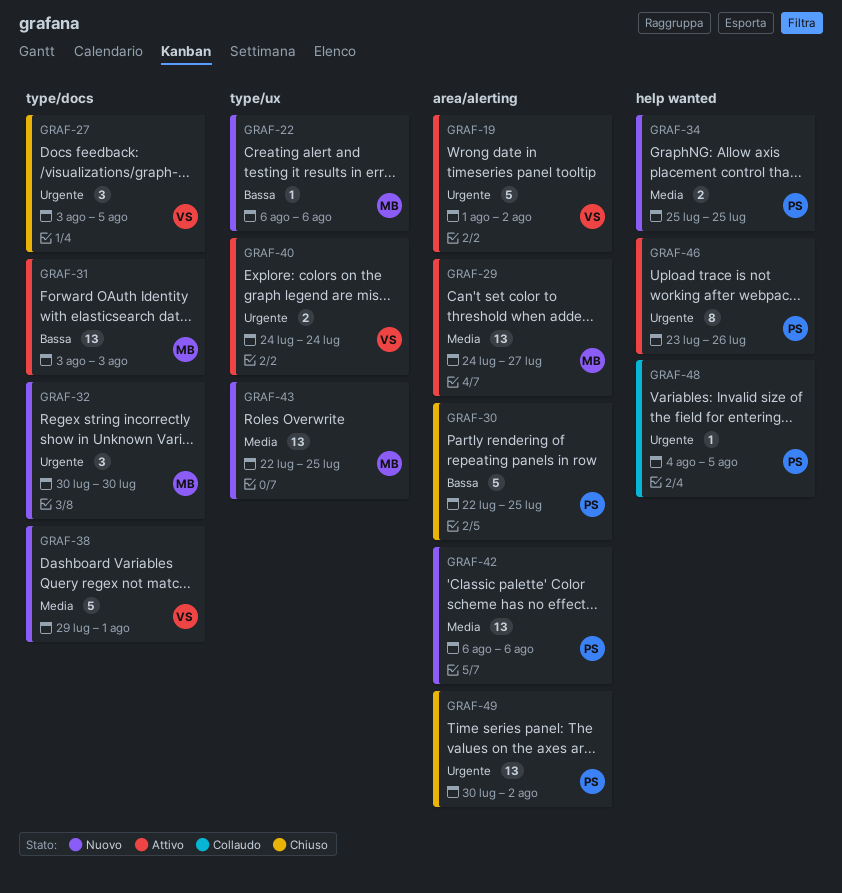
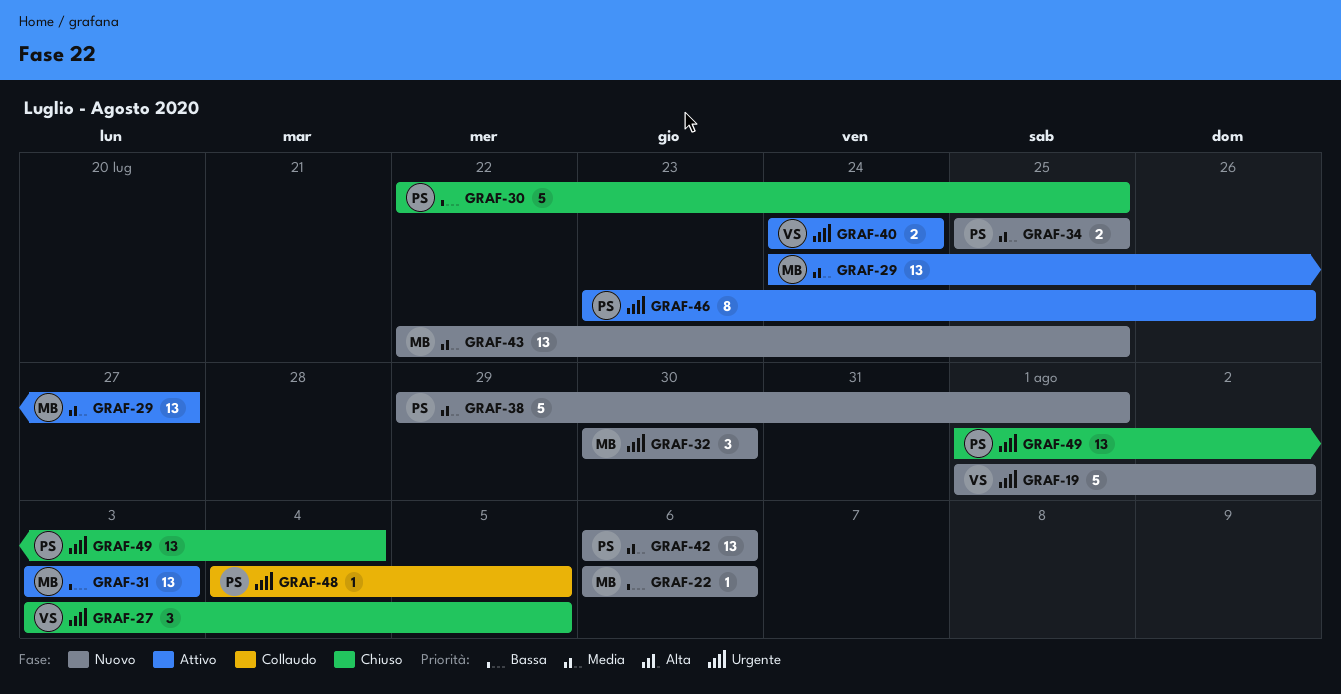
GRAF-19, status: Attivo -> Nuovo
GRAF-38, owner: VS -> PS
GRAF-49, start: Jul 30 -> Aug 1
GRAF-49, due: Aug 2 -> Aug 4

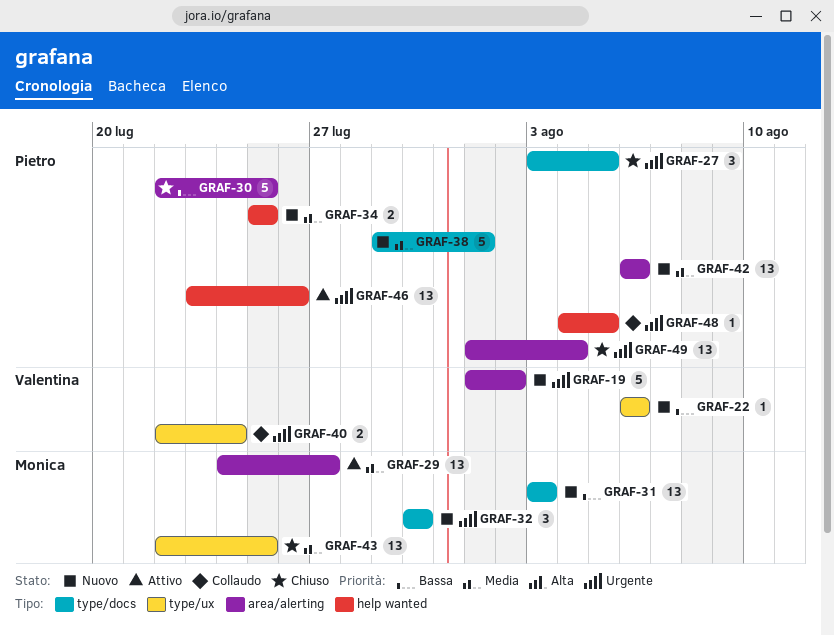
GRAF-22, owner: Monica -> Valentina
GRAF-27, owner: Valentina -> Pietro
GRAF-31, status: Attivo -> Nuovo
GRAF-40, status: Attivo -> Collaudo
GRAF-40, start: Jul 24 -> Jul 22
GRAF-43, status: Nuovo -> Chiuso
GRAF-46, estimate: 8 -> 13

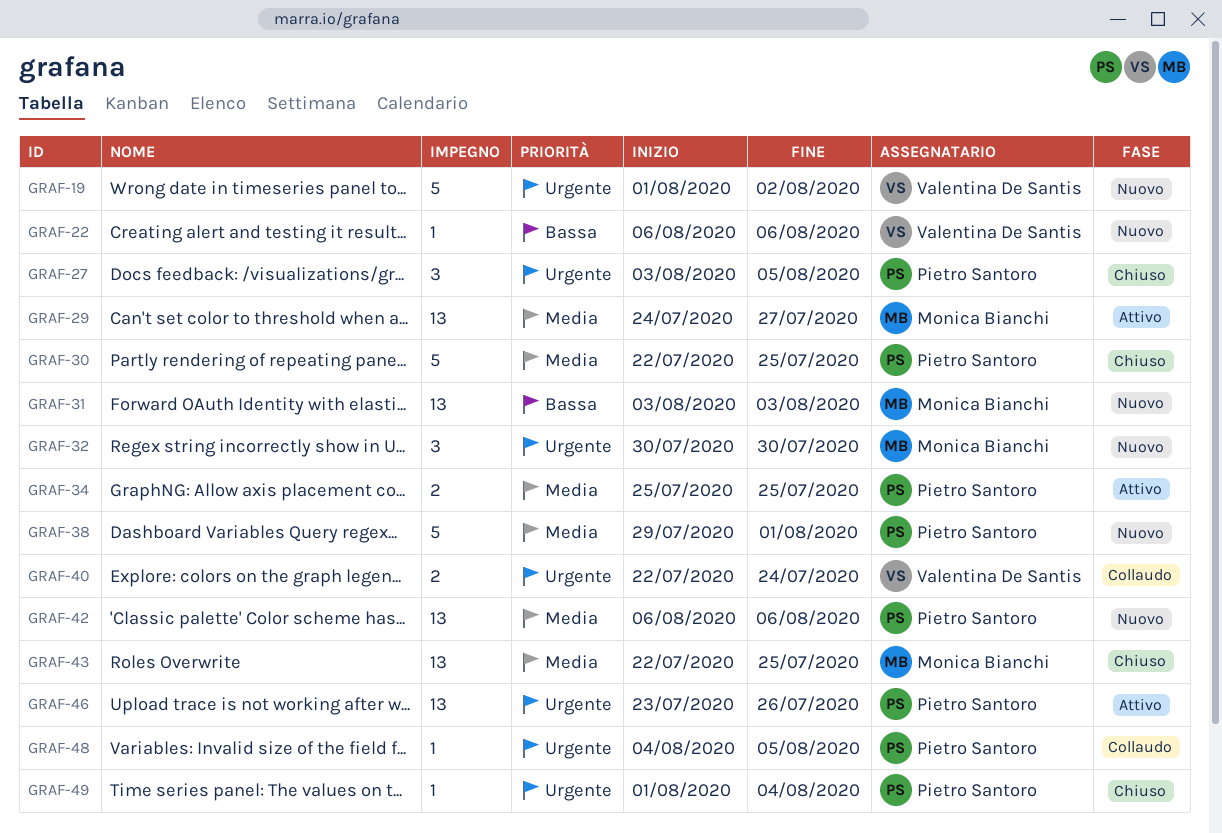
GRAF-30, priority: Bassa -> Media
GRAF-34, status: Nuovo -> Attivo
GRAF-49, estimate: 13 -> 1

